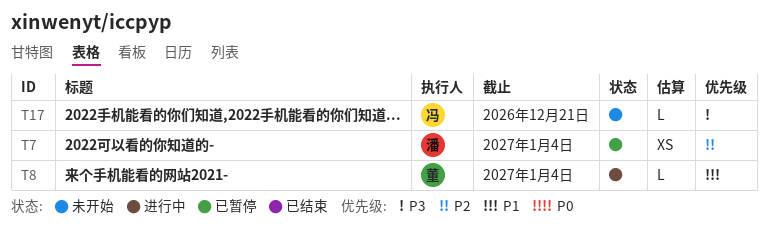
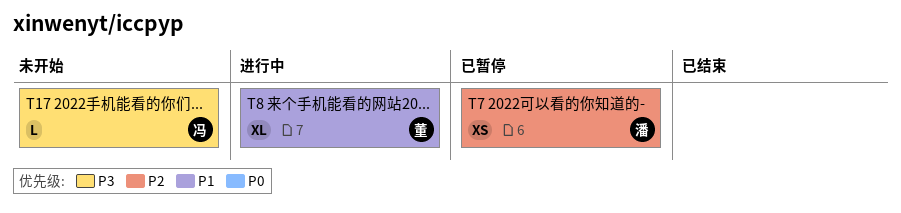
T8, estimate: L -> XL

